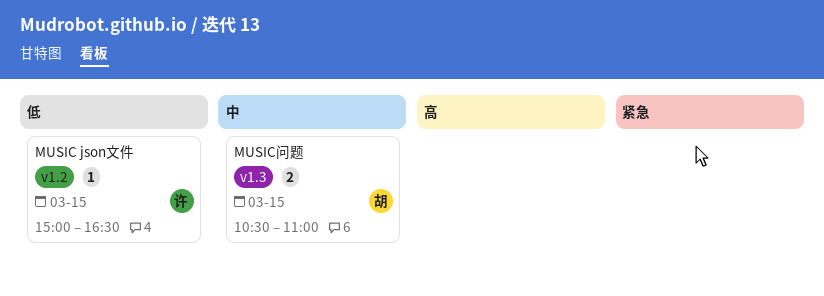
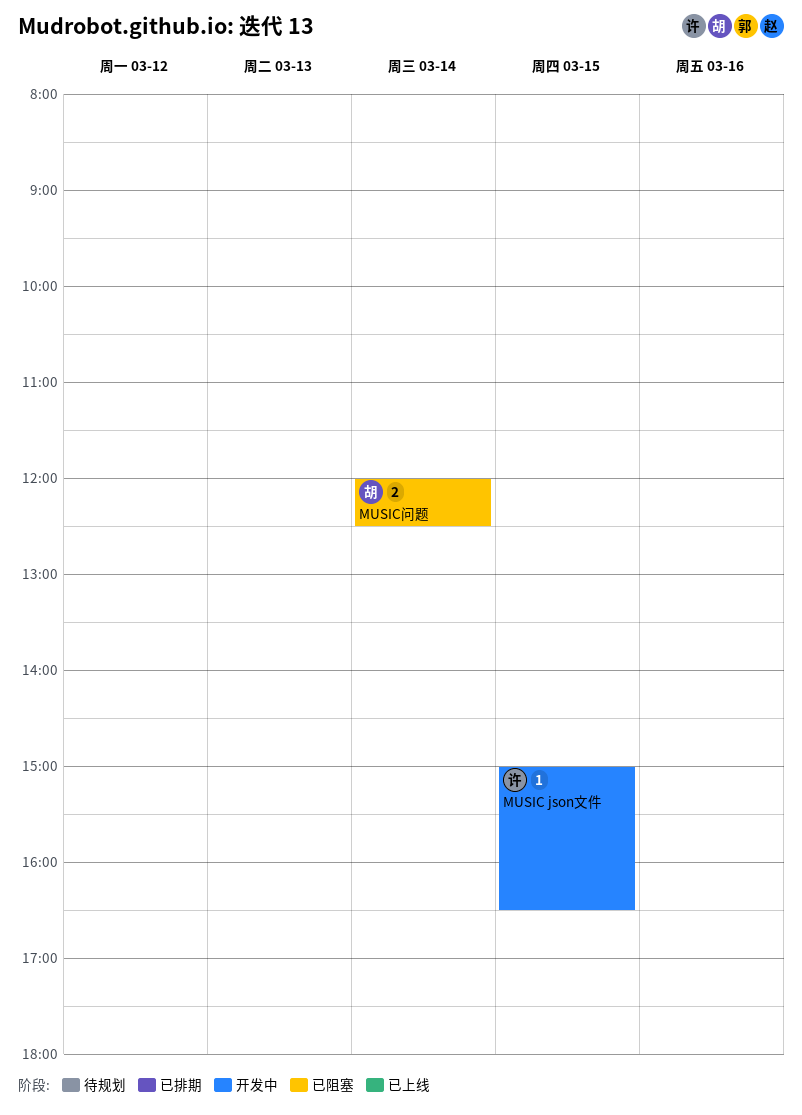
MUSIC问题, day: Mar 15 -> Mar 14
MUSIC问题, begins: 10:30 -> 12:00
MUSIC问题, ends: 11:00 -> 12:30

